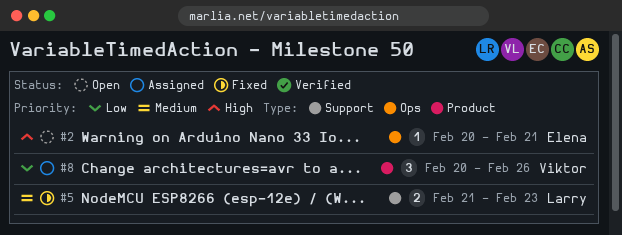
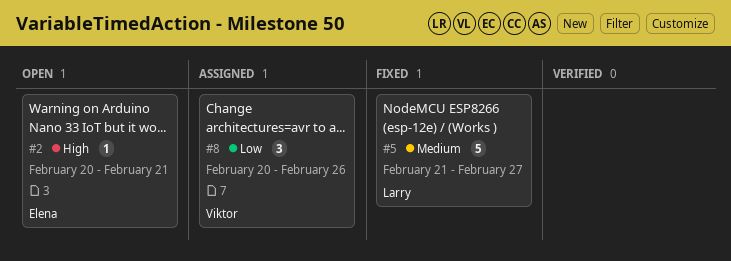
#5, estimate: 2 -> 5
#5, due: Feb 23 -> Feb 27

